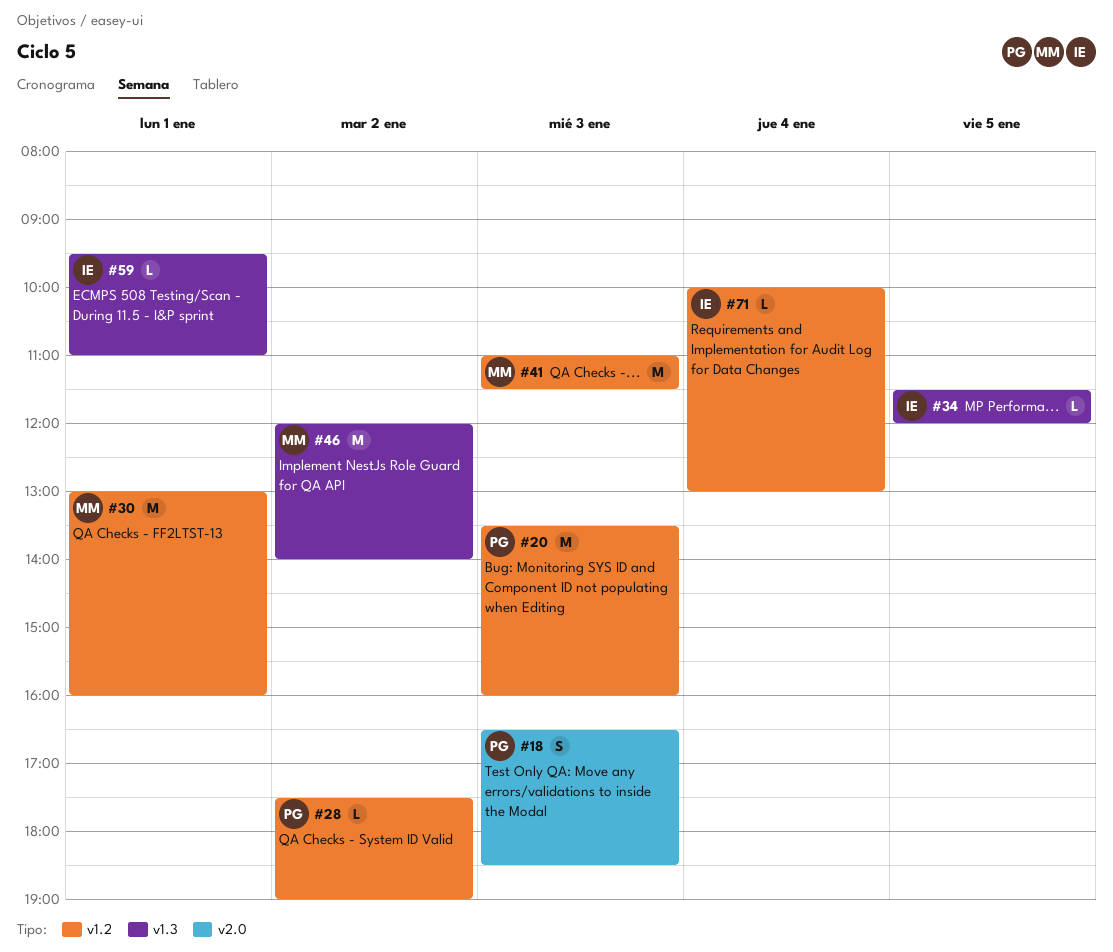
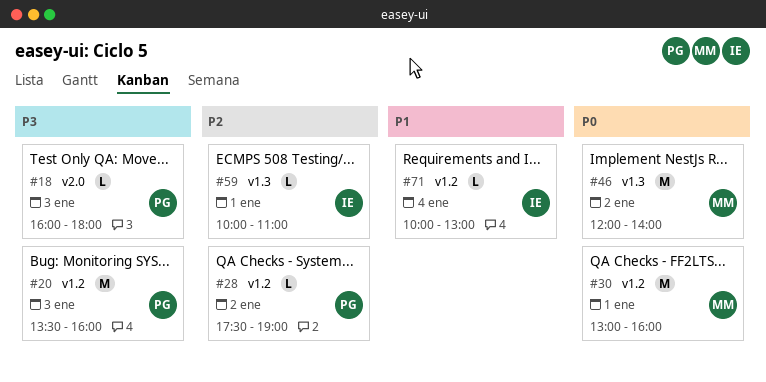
#18, estimate: S -> L
#18, begins: 16:30 -> 16:00
#18, ends: 18:30 -> 18:00
#34: present -> none
#41: present -> none
#59, begins: 09:30 -> 10:00

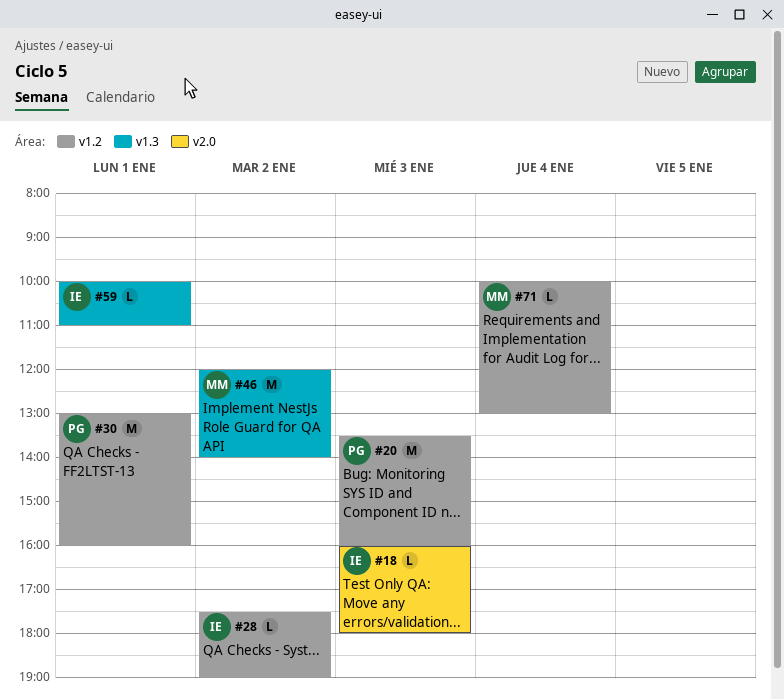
#18, owner: PG -> IE
#28, owner: PG -> IE
#30, owner: MM -> PG
#71, owner: IE -> MM

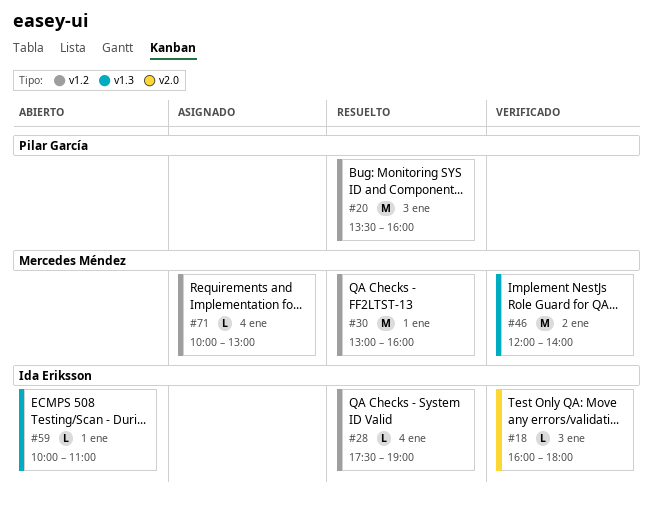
#28, day: Jan 2 -> Jan 4
#30, owner: Pilar García -> Mercedes Méndez

